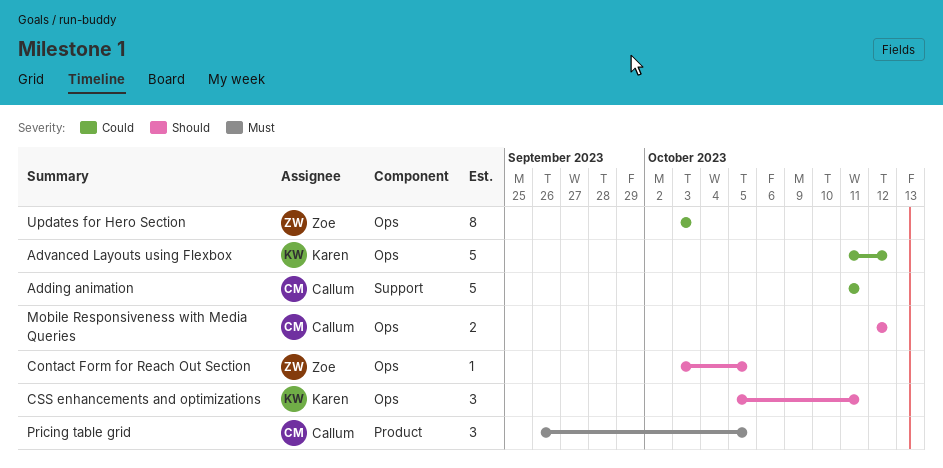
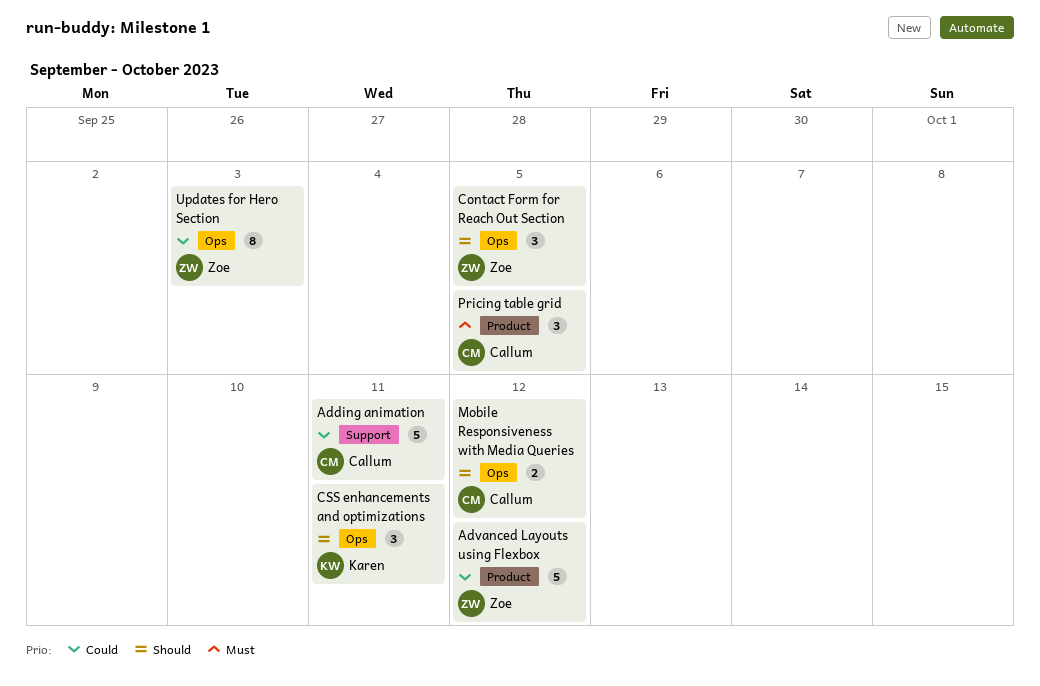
Advanced Layouts using Flexbox, owner: Karen -> Zoe
Advanced Layouts using Flexbox, label: Ops -> Product
Contact Form for Reach Out Section, estimate: 1 -> 3

